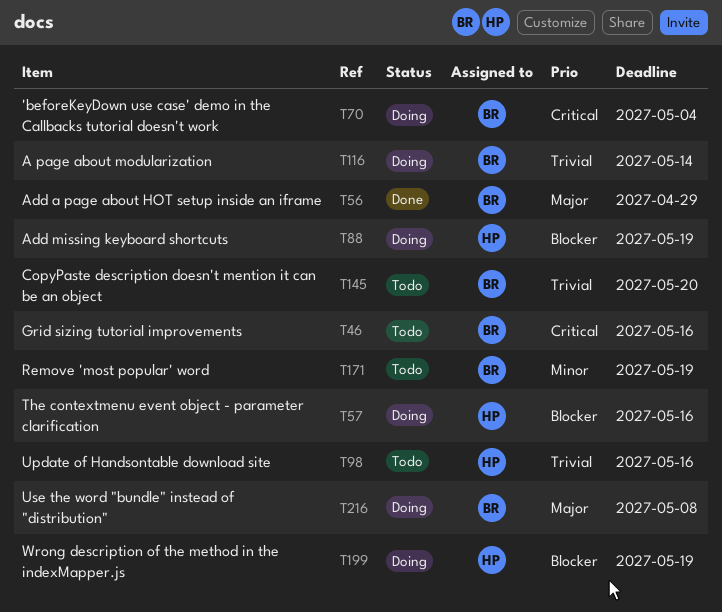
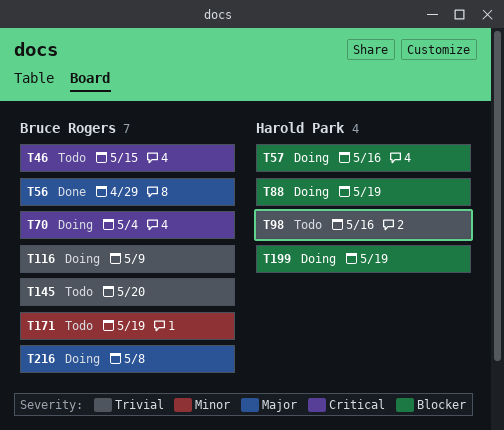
T46, due: May 16 -> May 15
T116, due: May 14 -> May 9

